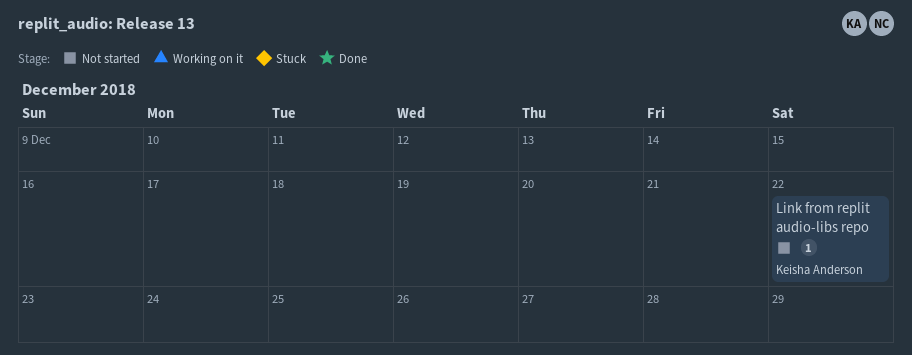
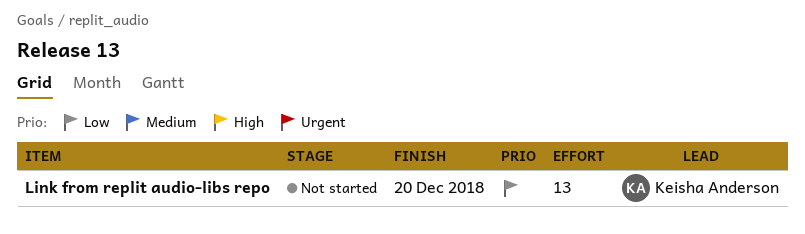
Link from replit audio-libs repo, estimate: 1 -> 13
Link from replit audio-libs repo, due: Dec 22 -> Dec 20

